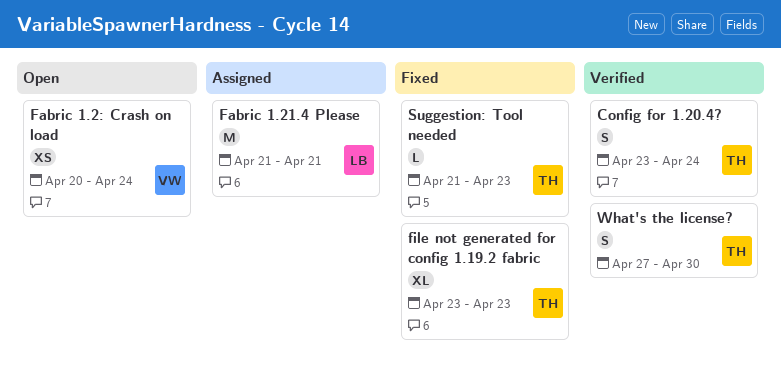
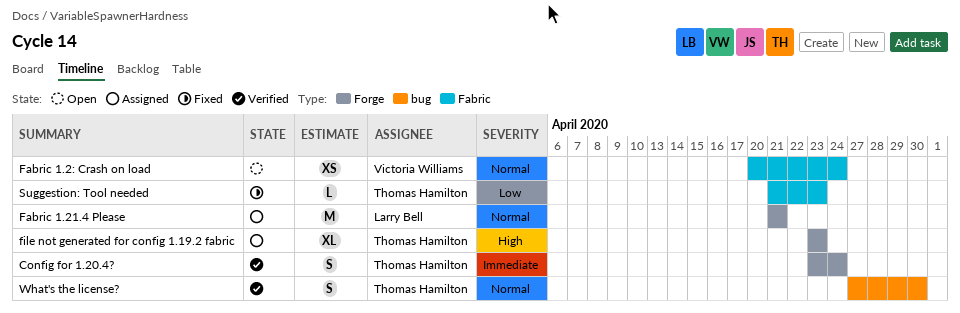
file not generated for config 1.19.2 fabric, status: Fixed -> Assigned

